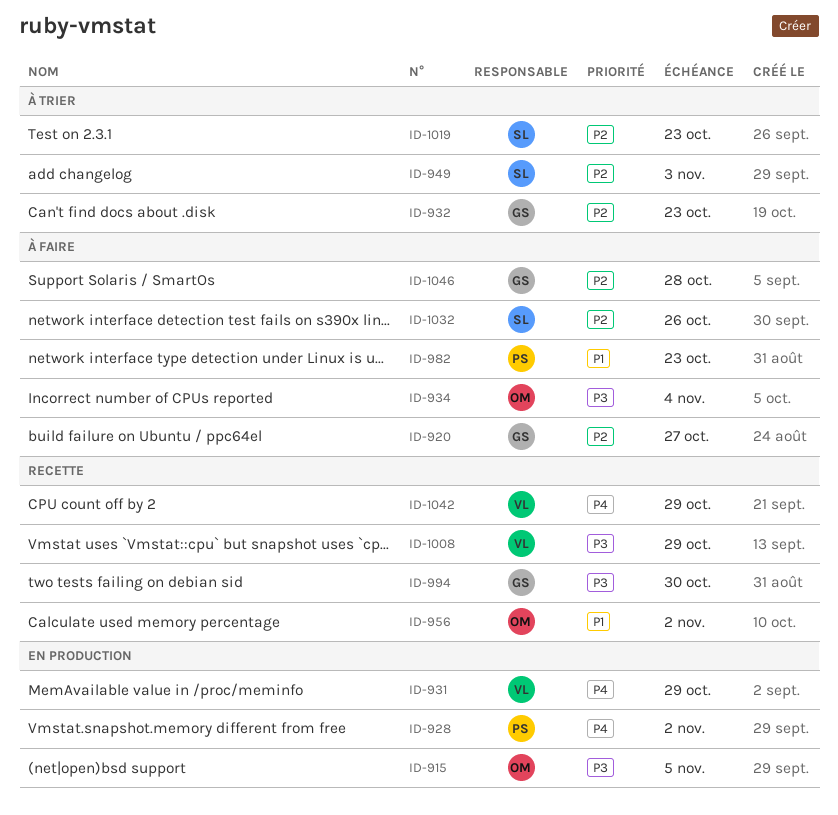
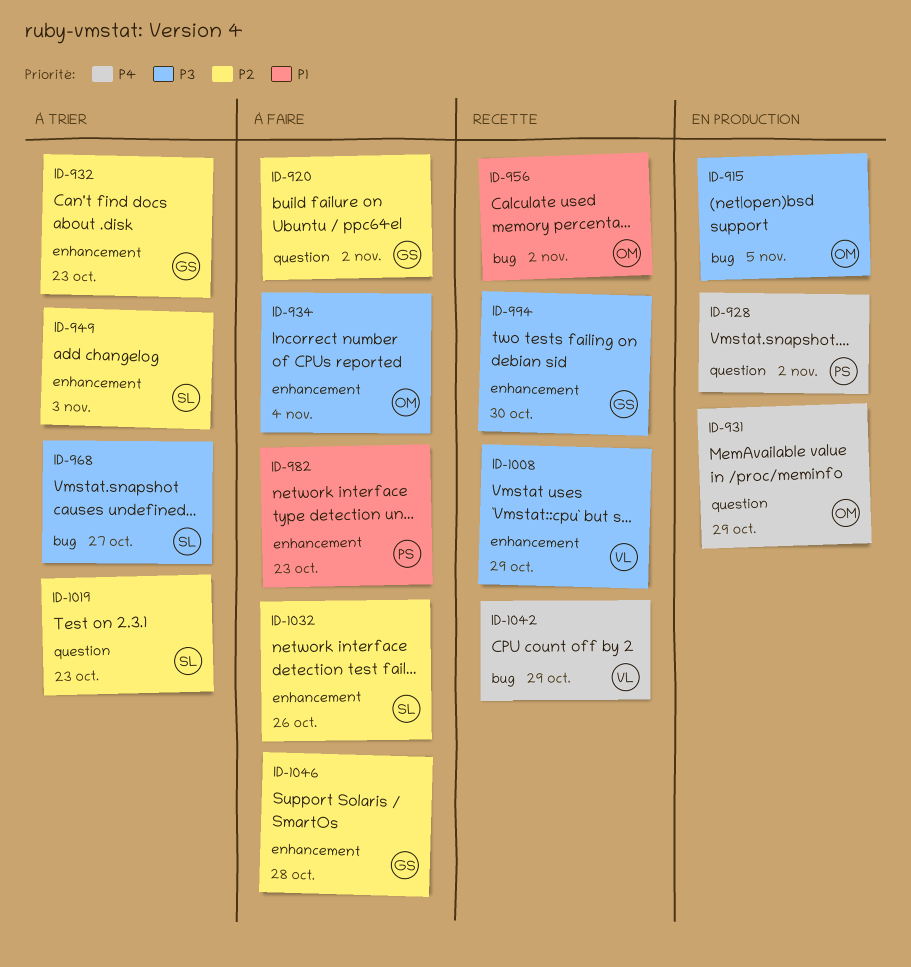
ID-920, due: Oct 27 -> Nov 2
ID-931, owner: VL -> OM
ID-968: none -> present

